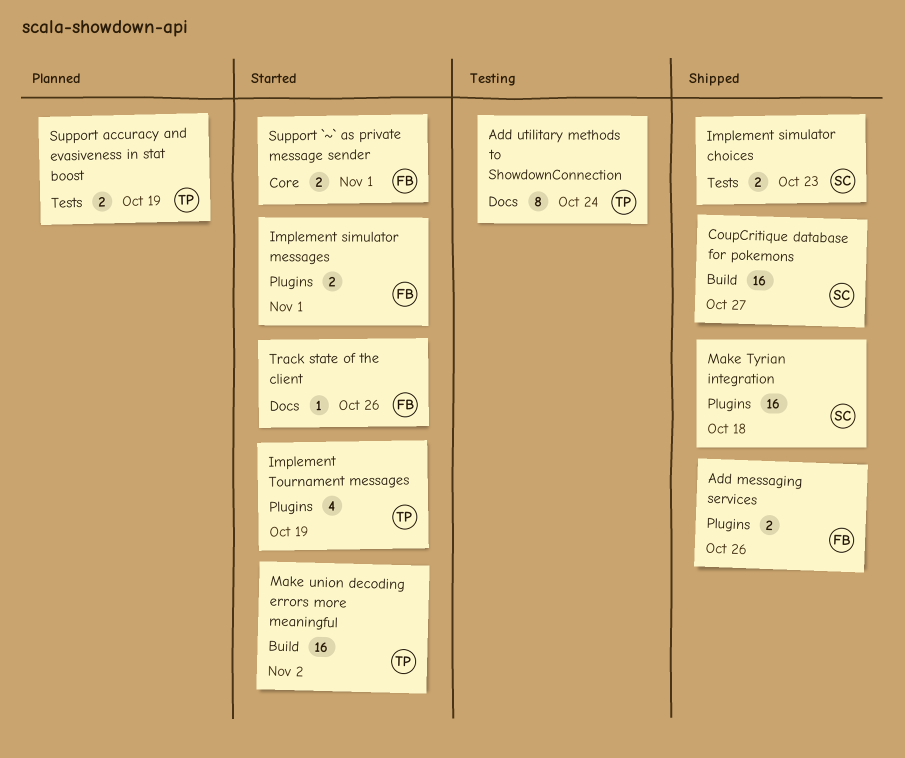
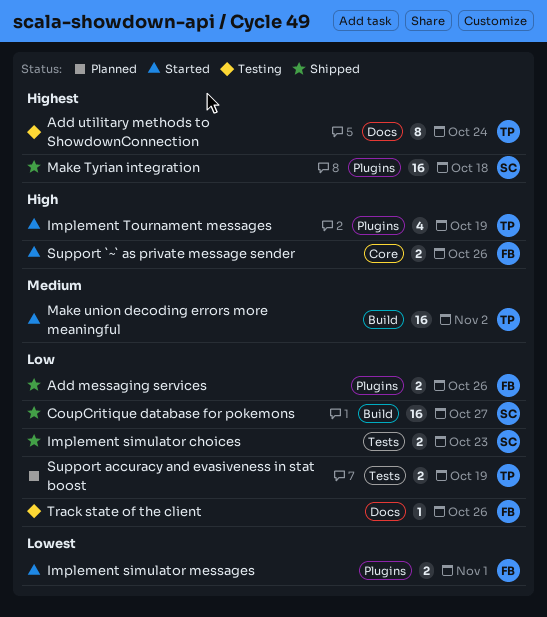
Support `~` as private message sender, due: Nov 1 -> Oct 26
Track state of the client, status: Started -> Testing

